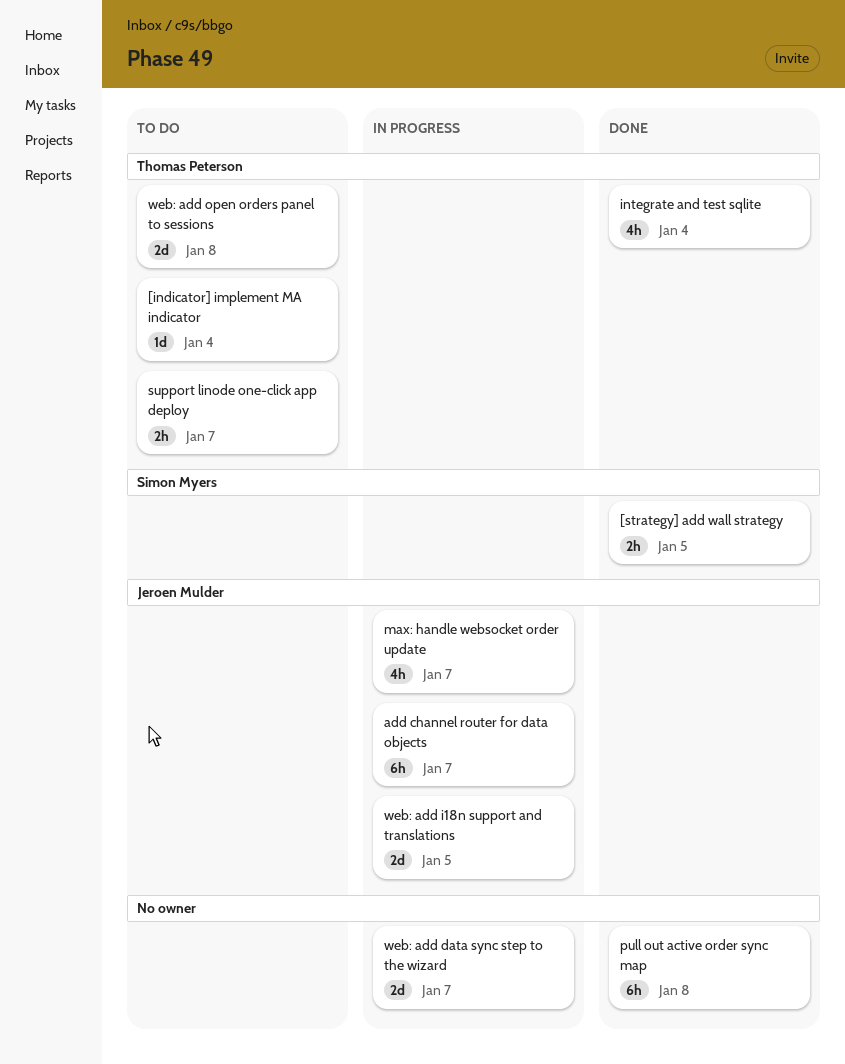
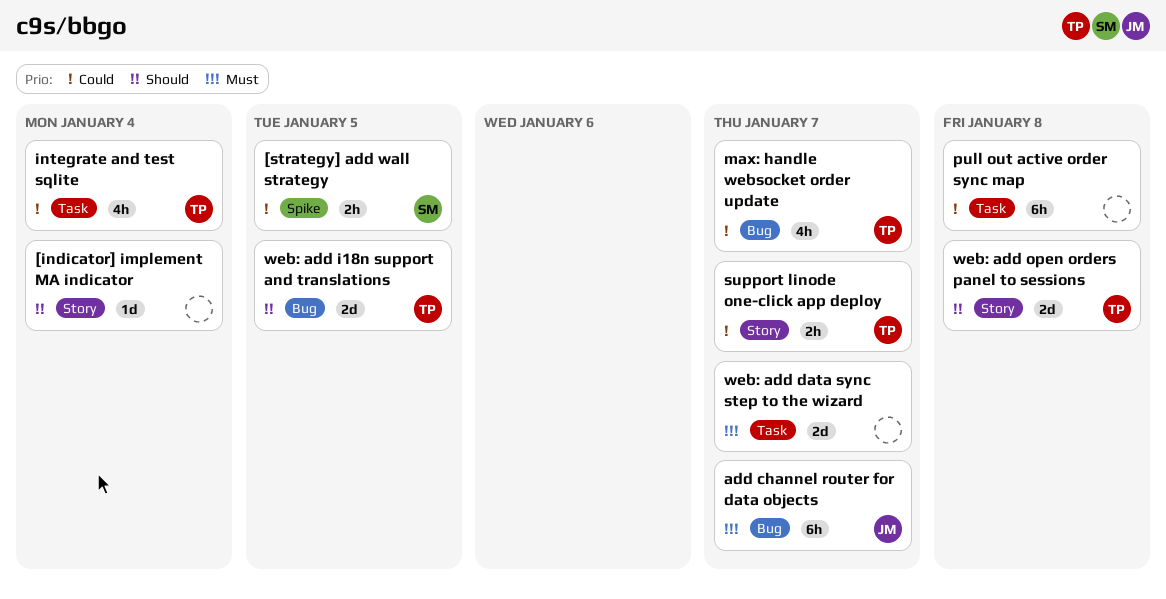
[indicator] implement MA indicator, owner: Thomas Peterson -> none
max: handle websocket order update, owner: Jeroen Mulder -> Thomas Peterson
web: add i18n support and translations, owner: Jeroen Mulder -> Thomas Peterson

